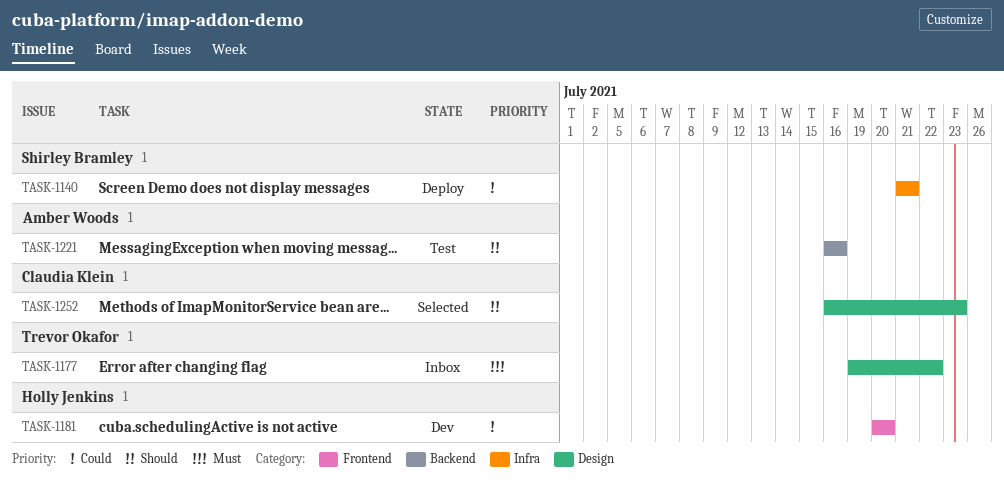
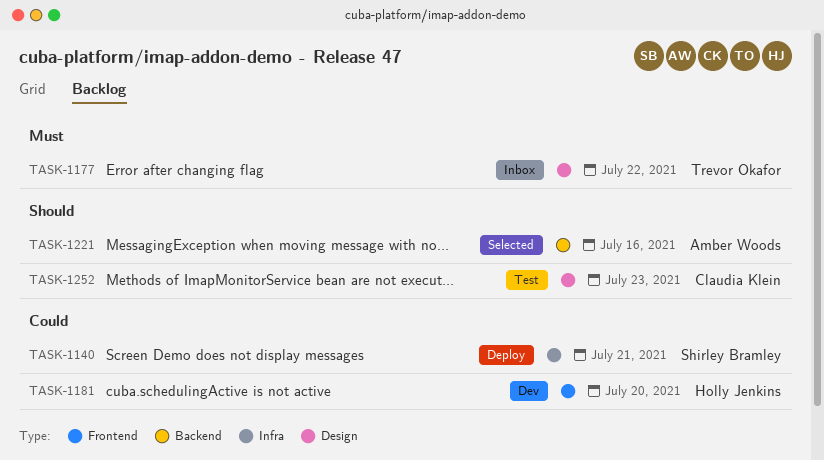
TASK-1221, status: Test -> Selected
TASK-1252, status: Selected -> Test

